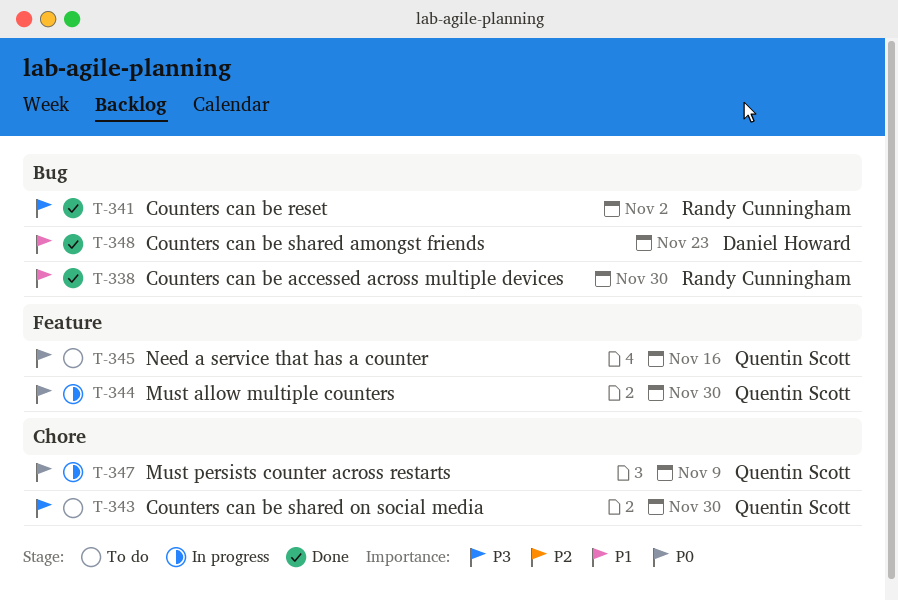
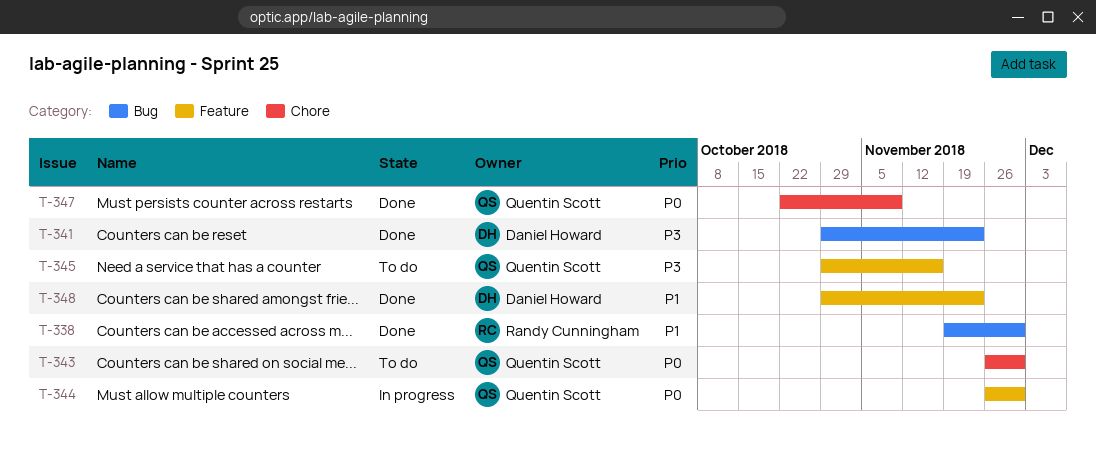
T-341, owner: Randy Cunningham -> Daniel Howard
T-341, due: Nov 2 -> Nov 23
T-343, priority: P3 -> P0
T-345, priority: P0 -> P3
T-347, status: In progress -> Done
T-348, label: Bug -> Feature

